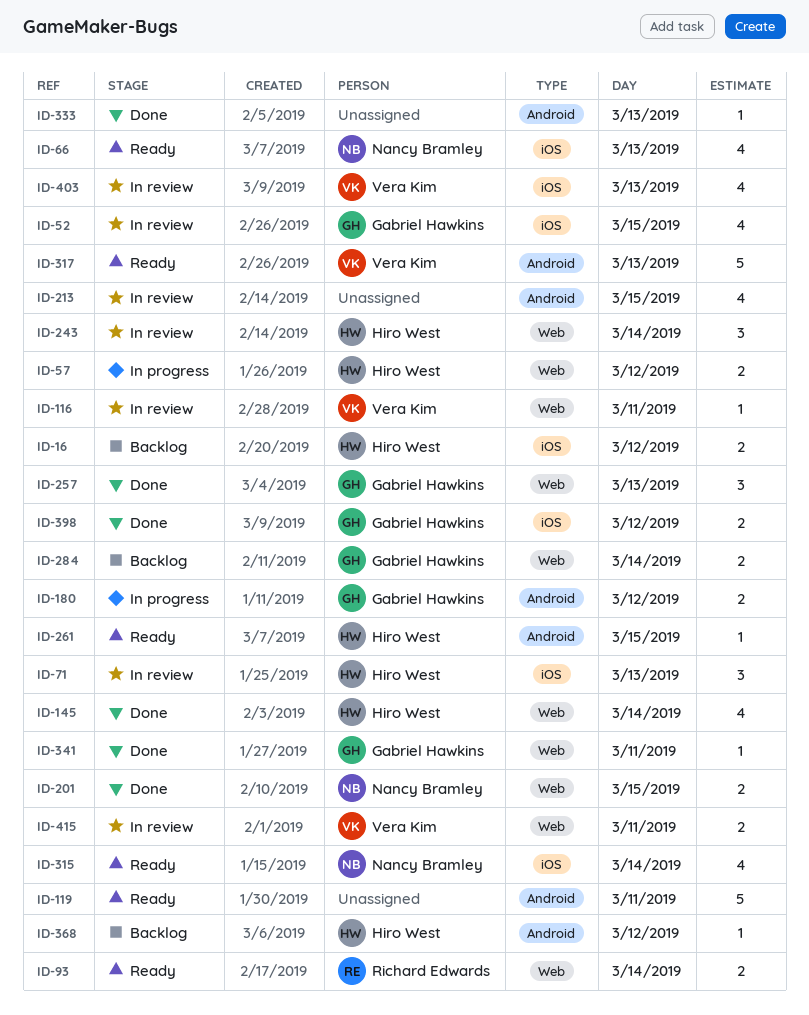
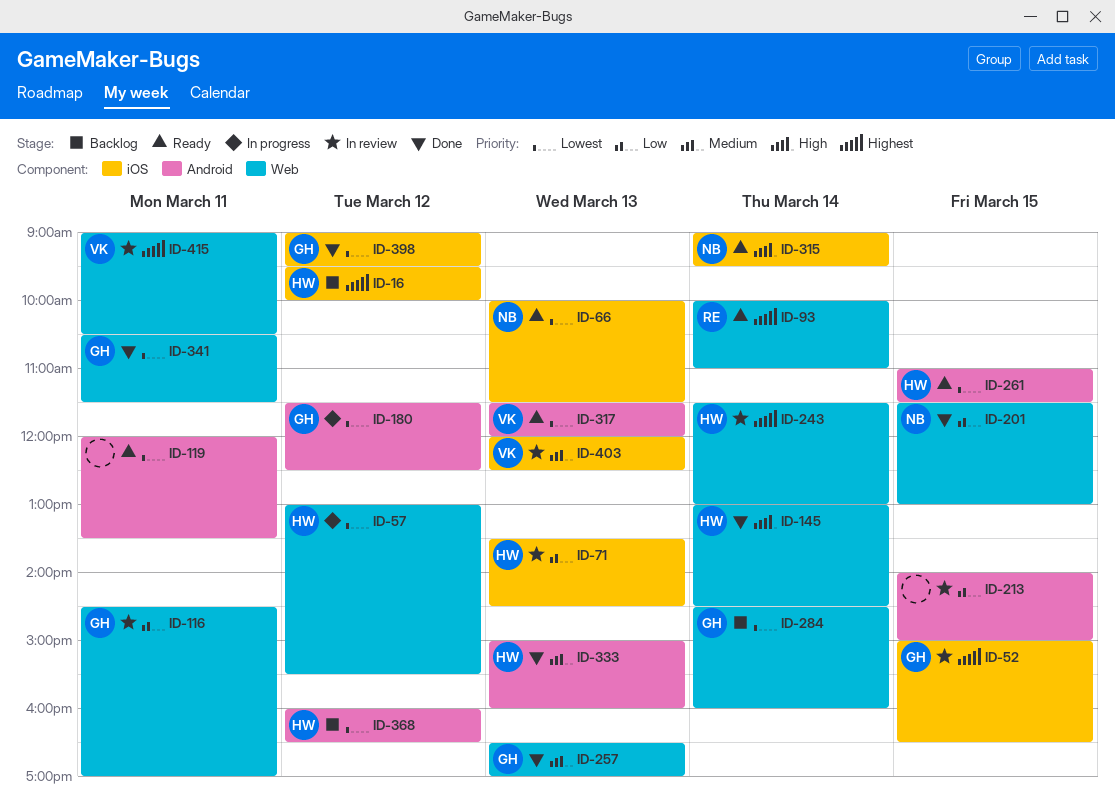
ID-116, owner: Vera Kim -> Gabriel Hawkins
ID-333, owner: none -> Hiro West

